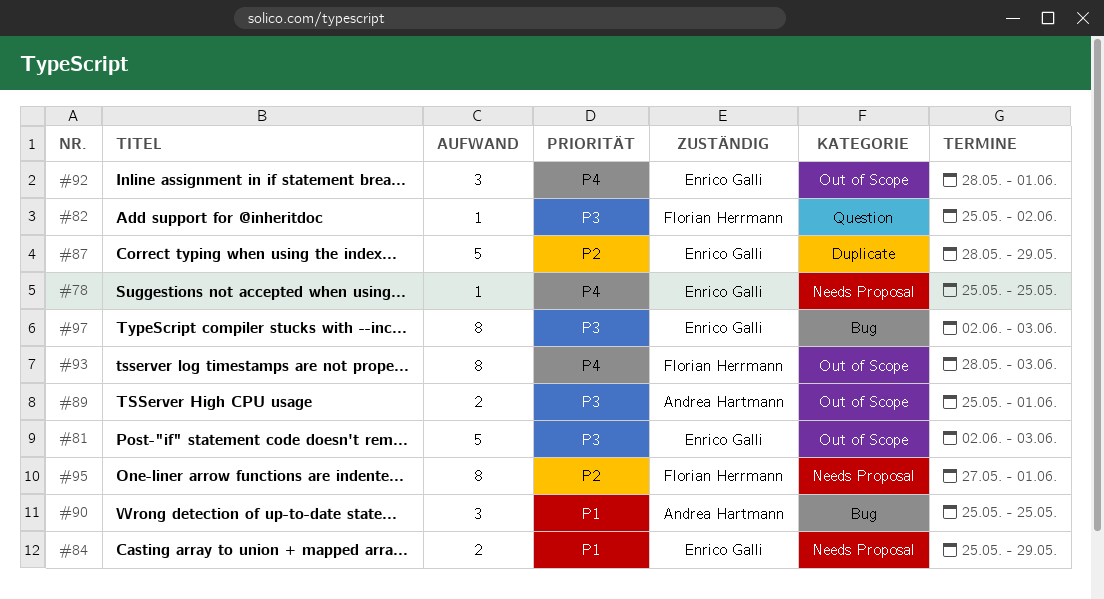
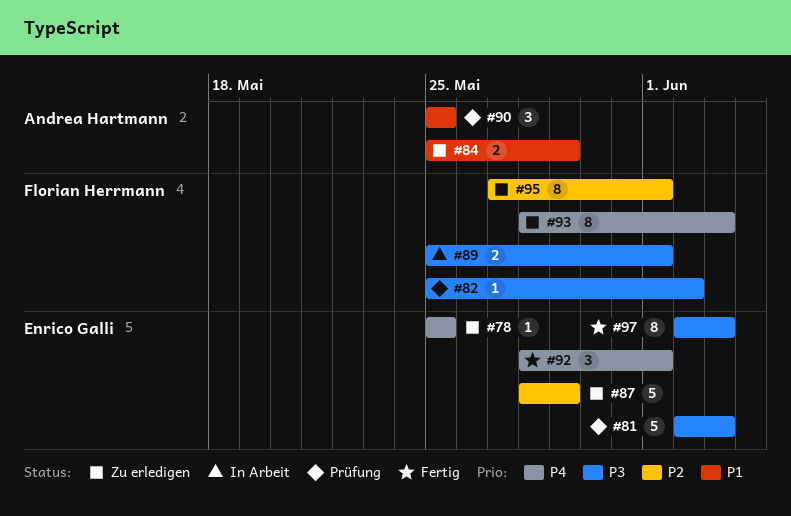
#84, owner: Enrico Galli -> Andrea Hartmann
#89, owner: Andrea Hartmann -> Florian Herrmann

